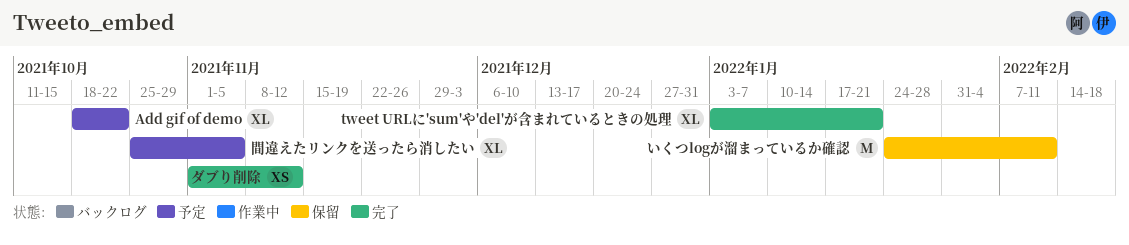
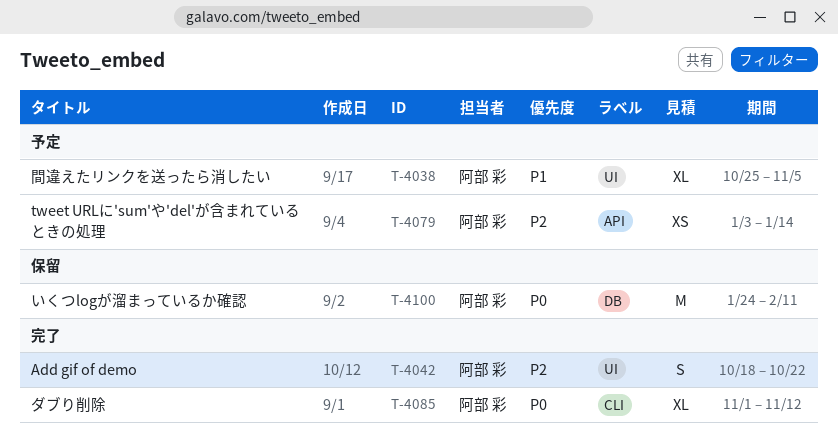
Add gif of demo, status: 予定 -> 完了
Add gif of demo, estimate: XL -> S
tweet URLに'sum'や'del'が含まれているときの処理, status: 完了 -> 予定
tweet URLに'sum'や'del'が含まれているときの処理, estimate: XL -> XS
tweet URLに'sum'や'del'が含まれているときの処理, due: Jan 21 -> Jan 14
ダブり削除, estimate: XS -> XL

